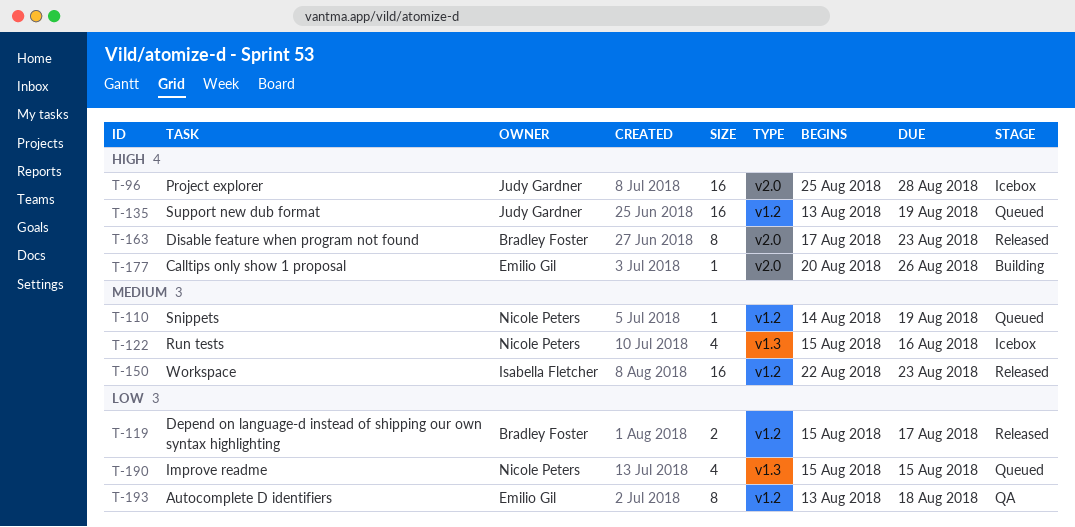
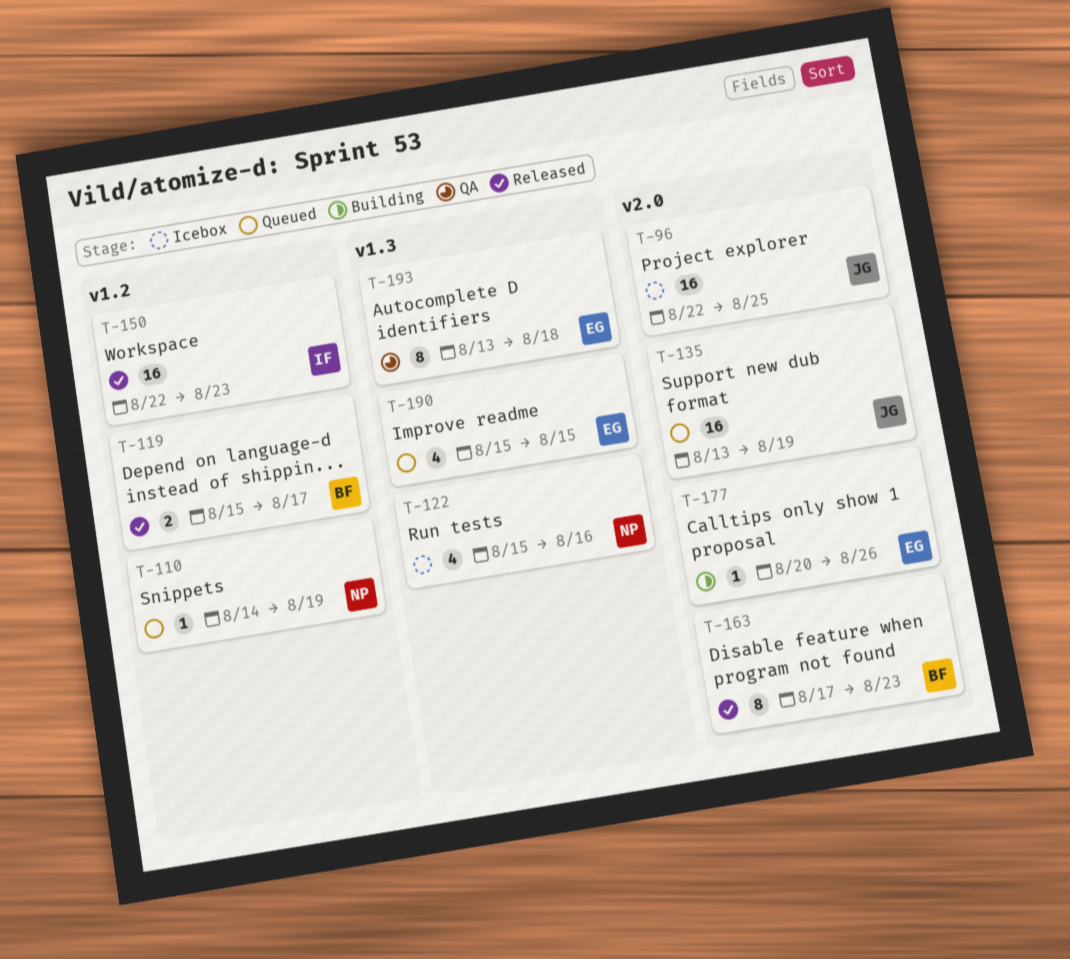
T-96, start: Aug 25 -> Aug 22
T-96, due: Aug 28 -> Aug 25
T-135, label: v1.2 -> v2.0
T-190, owner: Nicole Peters -> Emilio Gil
T-193, label: v1.2 -> v1.3

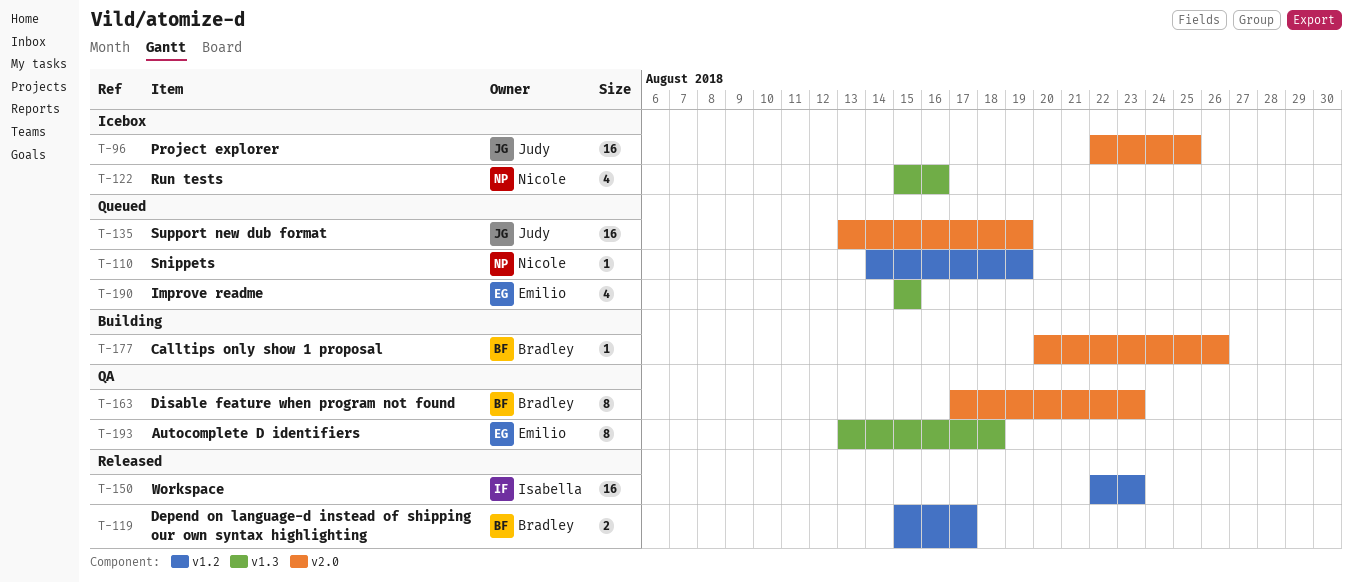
T-163, status: Released -> QA
T-177, owner: Emilio -> Bradley

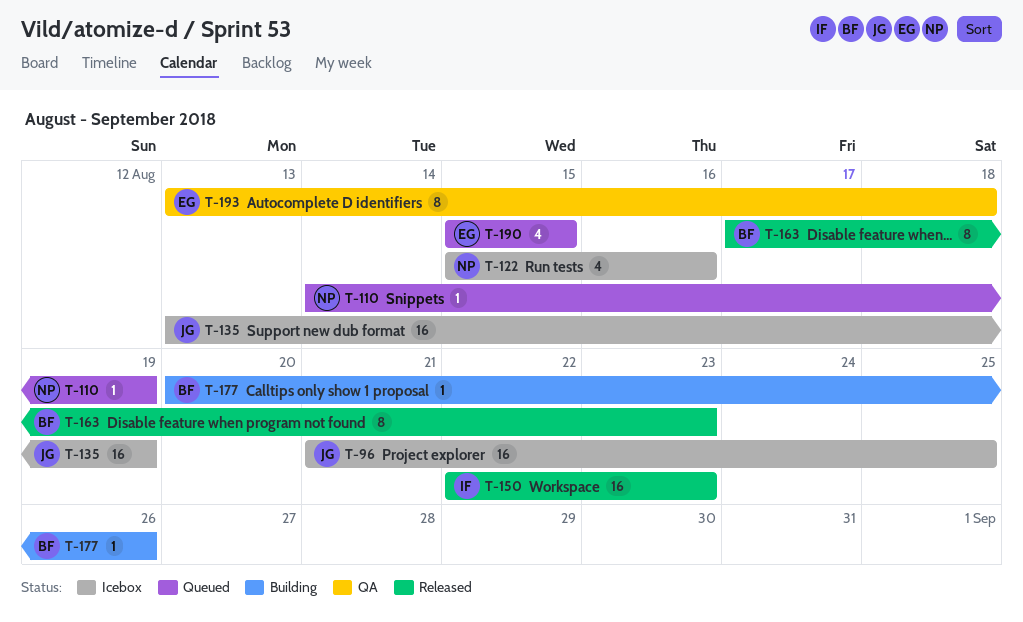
T-96, start: Aug 22 -> Aug 21
T-119: present -> none
T-135, status: Queued -> Icebox
T-163, status: QA -> Released

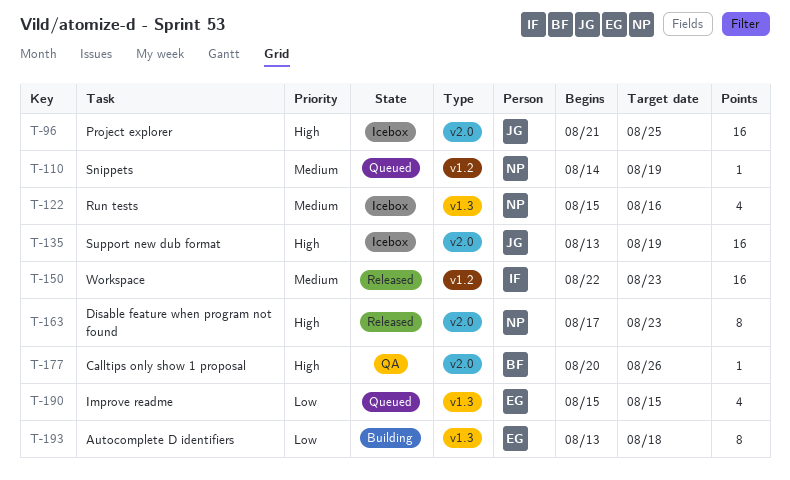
T-163, owner: BF -> NP
T-177, status: Building -> QA
T-193, status: QA -> Building

